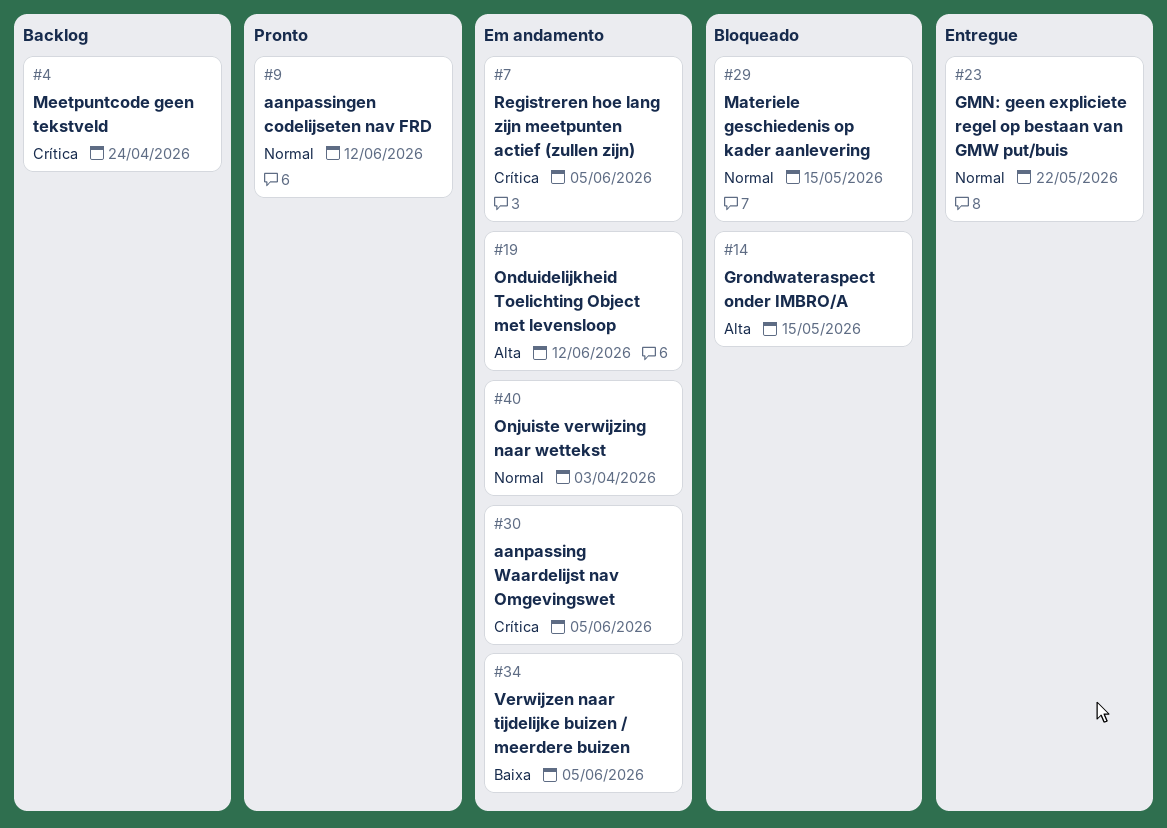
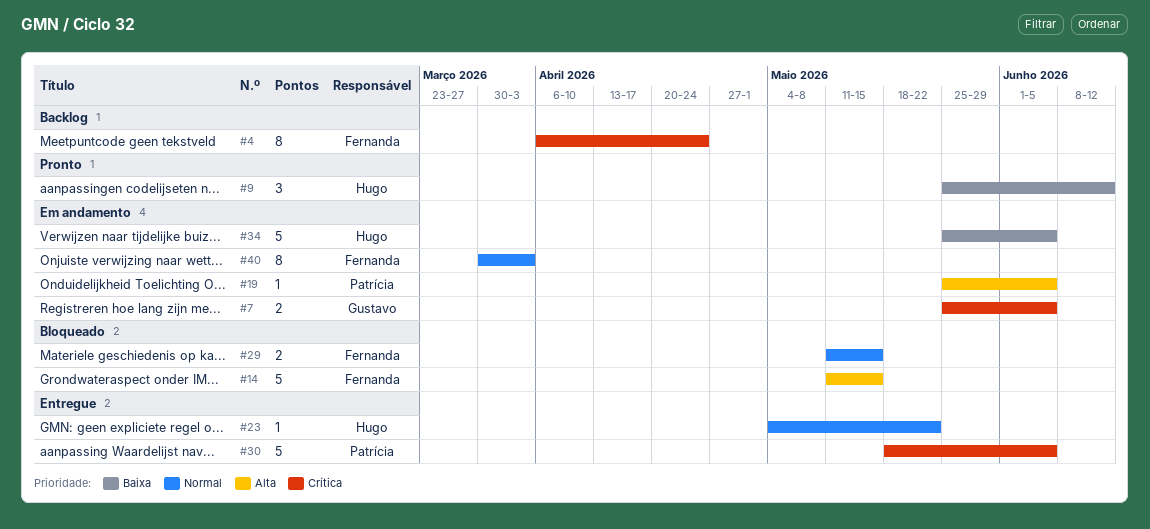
#9, priority: Normal -> Baixa
#19, due: Jun 12 -> Jun 5
#30, status: Em andamento -> Entregue

